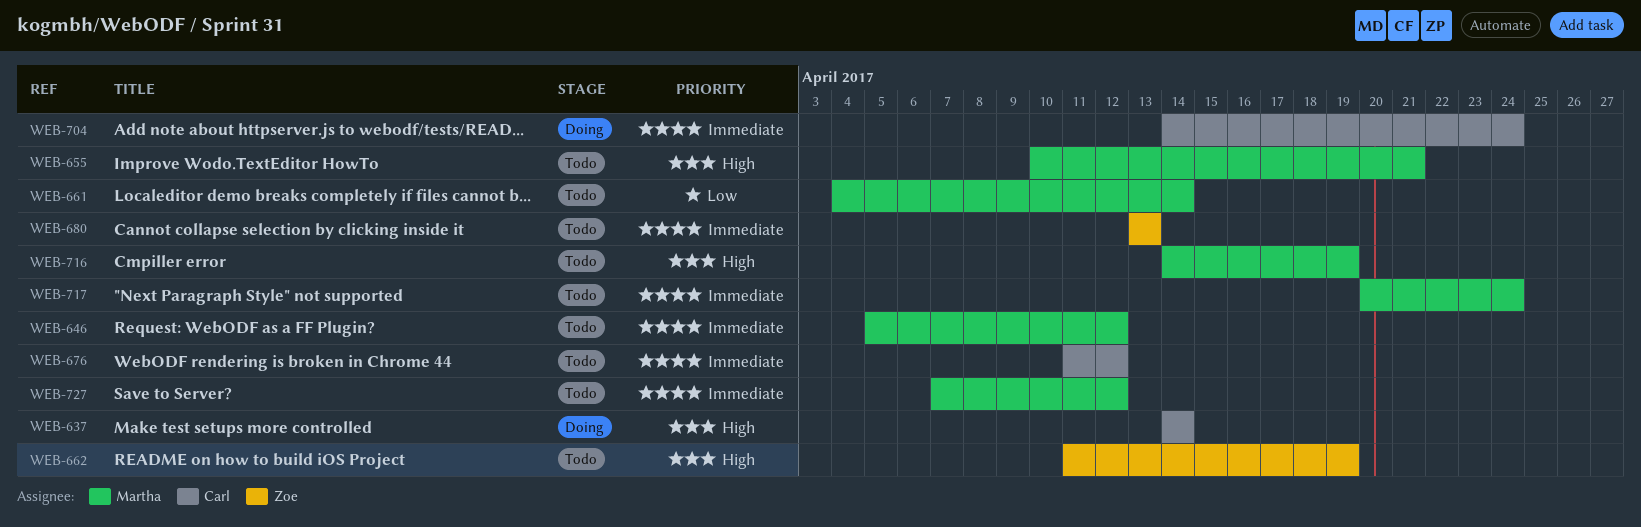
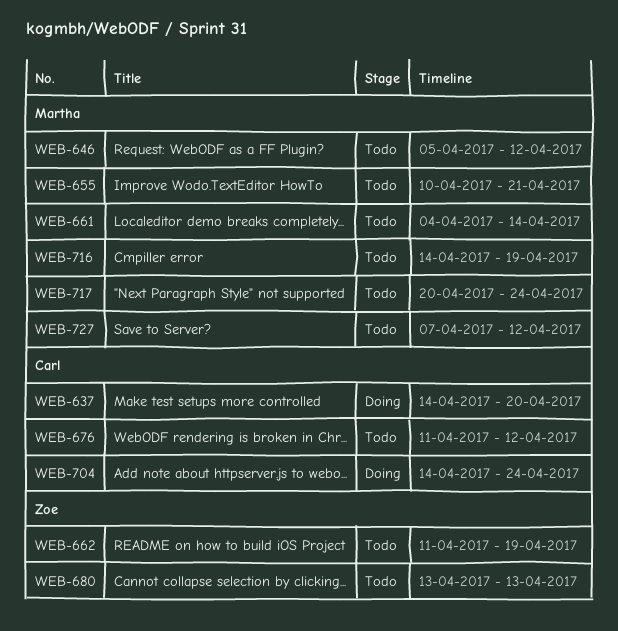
WEB-637, due: Apr 14 -> Apr 20

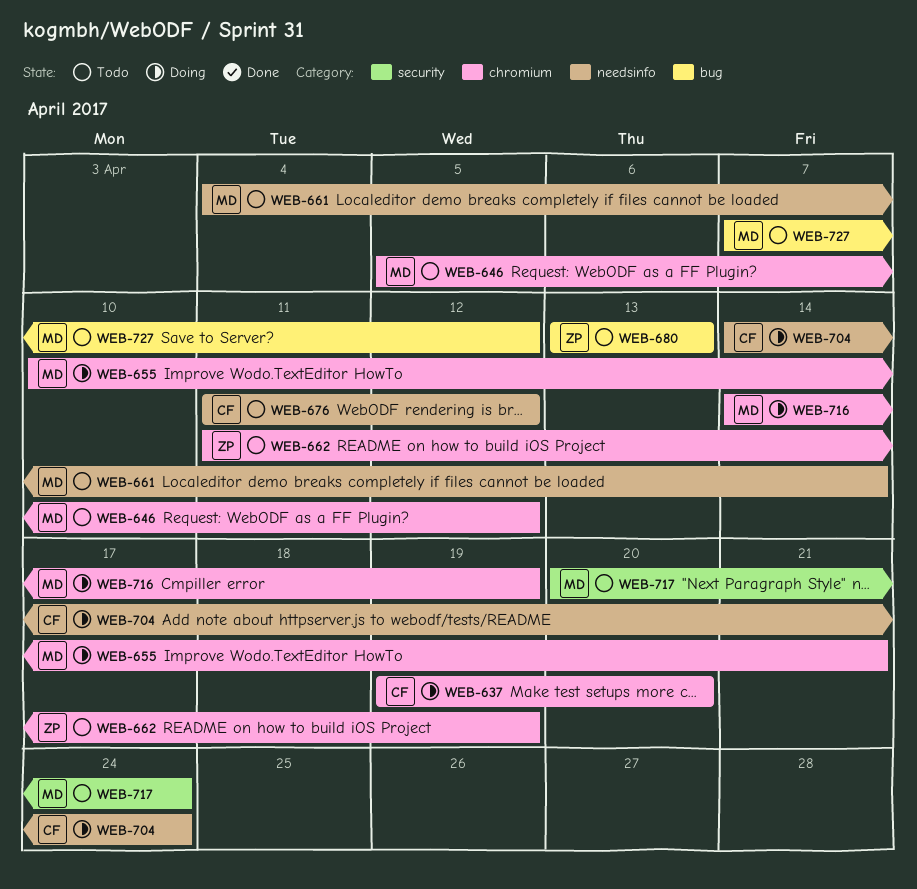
WEB-637, start: Apr 14 -> Apr 19
WEB-655, status: Todo -> Doing
WEB-716, status: Todo -> Doing

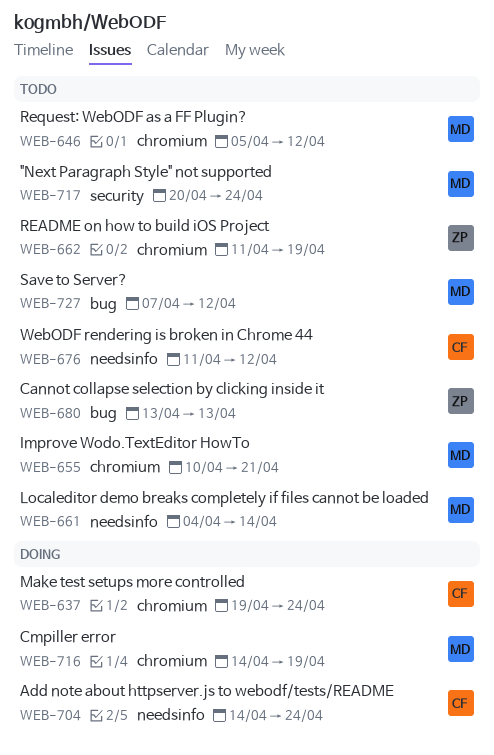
WEB-637, due: Apr 20 -> Apr 24
WEB-655, status: Doing -> Todo

